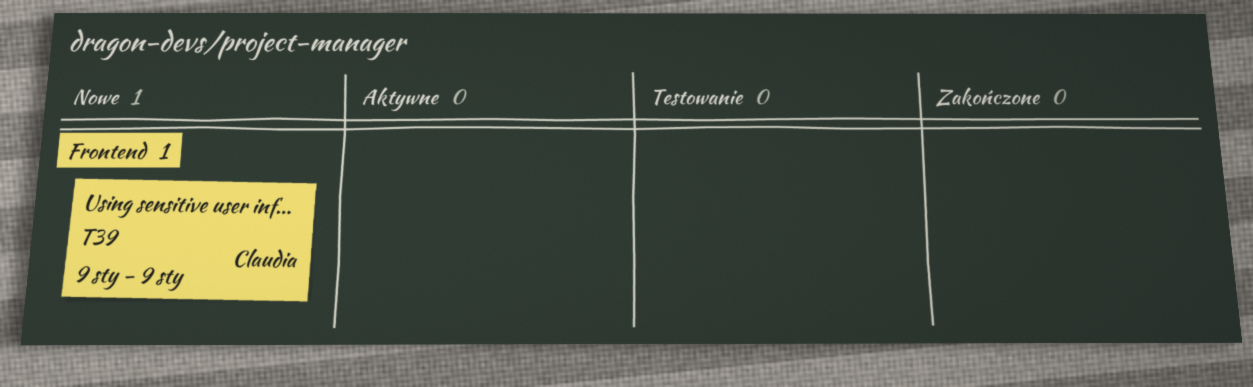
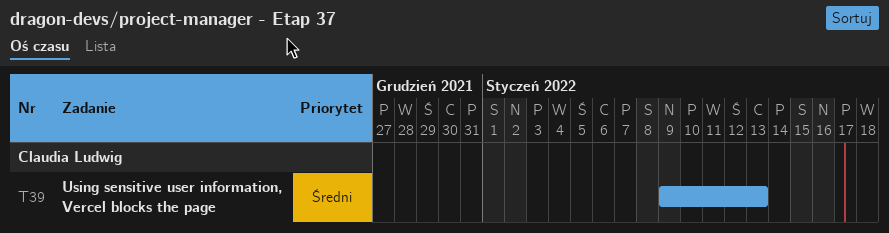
T39, due: Jan 9 -> Jan 13

